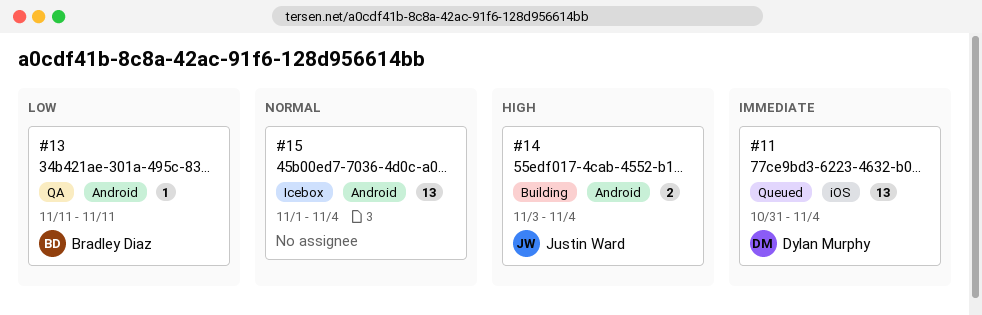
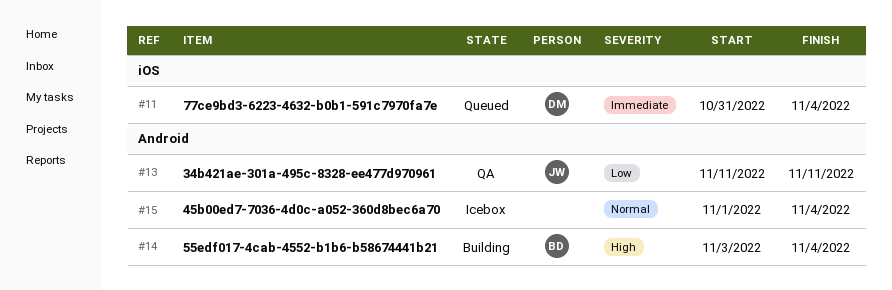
#13, owner: Bradley Diaz -> Justin Ward
#14, owner: Justin Ward -> Bradley Diaz

